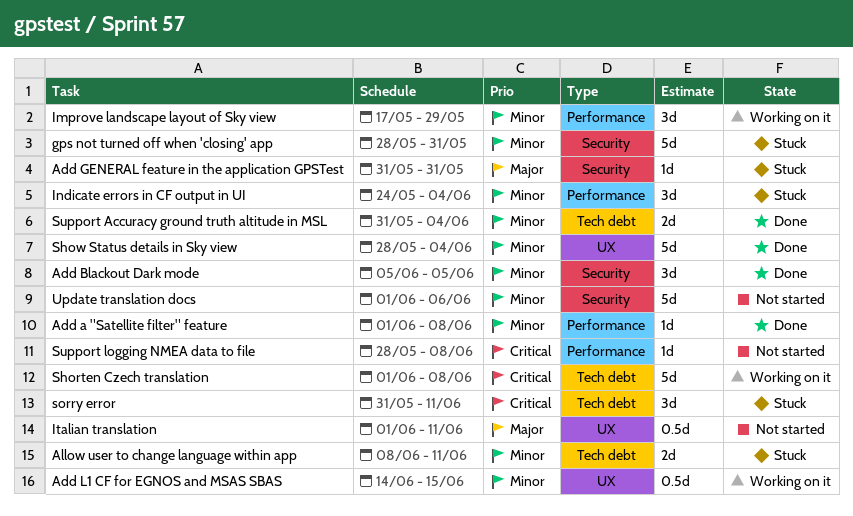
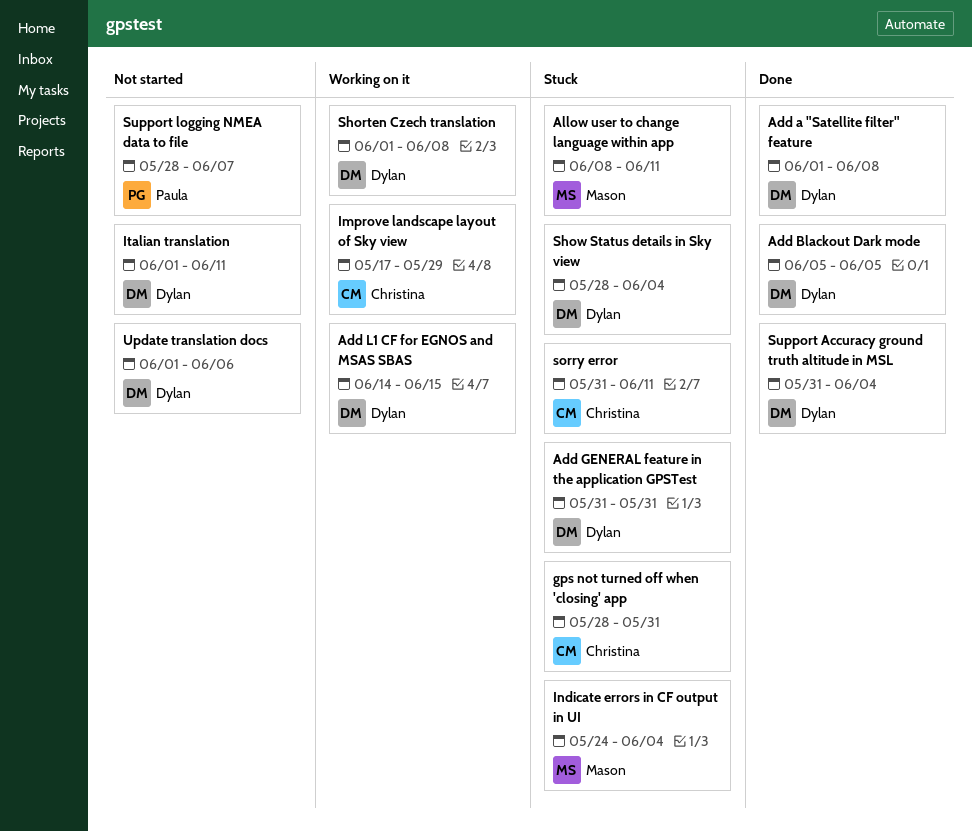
Show Status details in Sky view, status: Done -> Stuck
Support logging NMEA data to file, due: Jun 8 -> Jun 7

